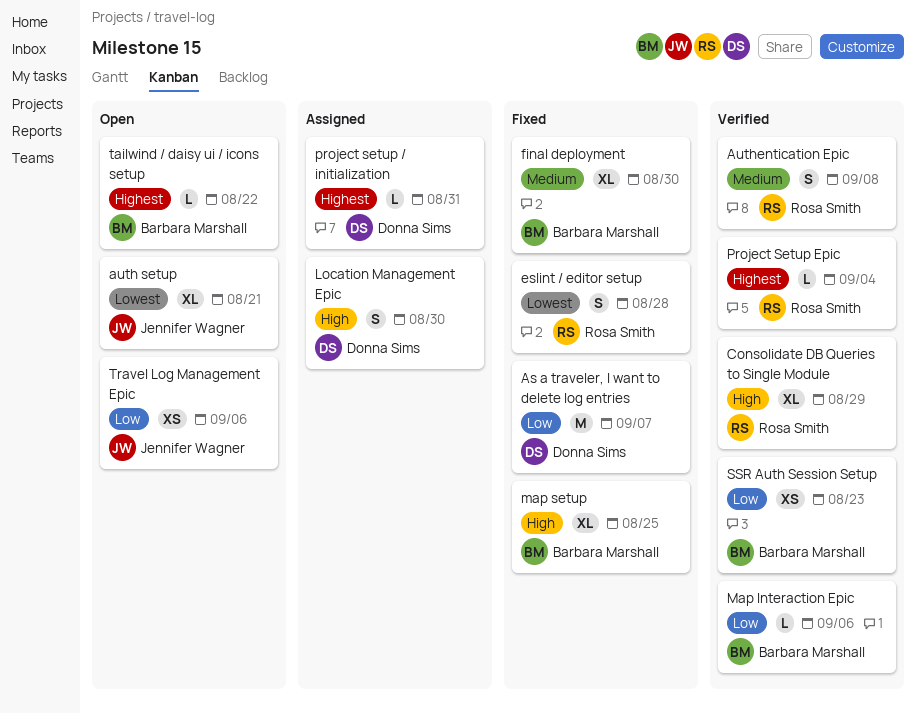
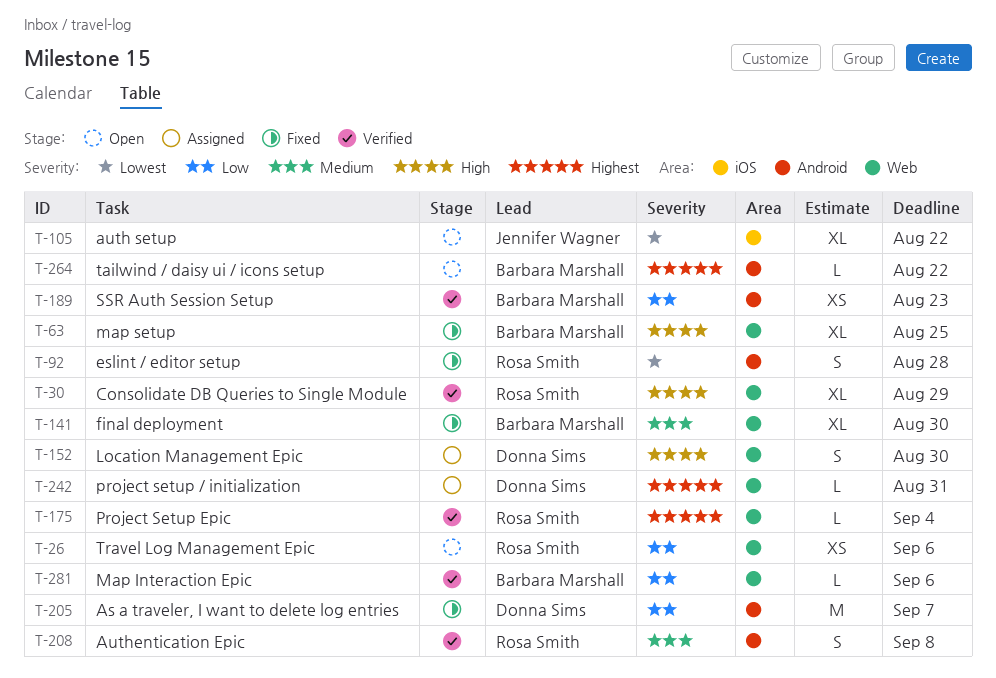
auth setup, due: Aug 21 -> Aug 22
Travel Log Management Epic, owner: Jennifer Wagner -> Rosa Smith

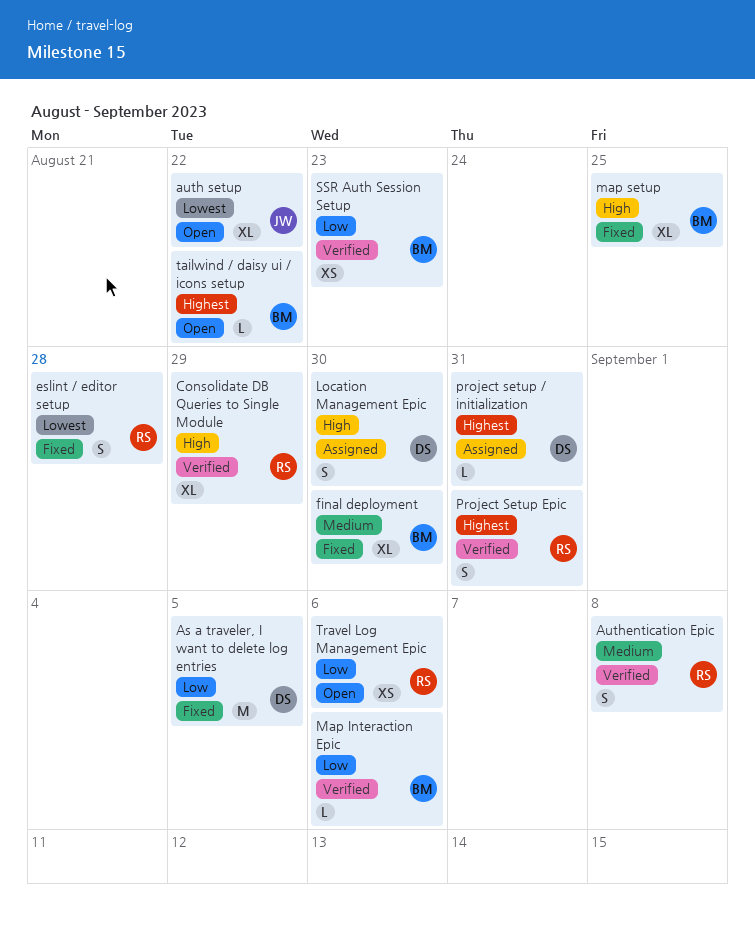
As a traveler, I want to delete log entries, due: Sep 7 -> Sep 5
Project Setup Epic, estimate: L -> S
Project Setup Epic, due: Sep 4 -> Aug 31

